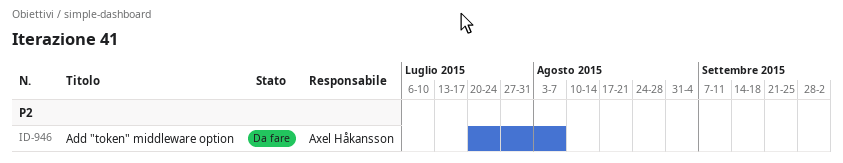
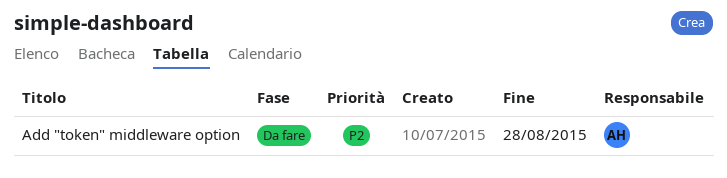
Add "token" middleware option, due: Aug 7 -> Aug 28

